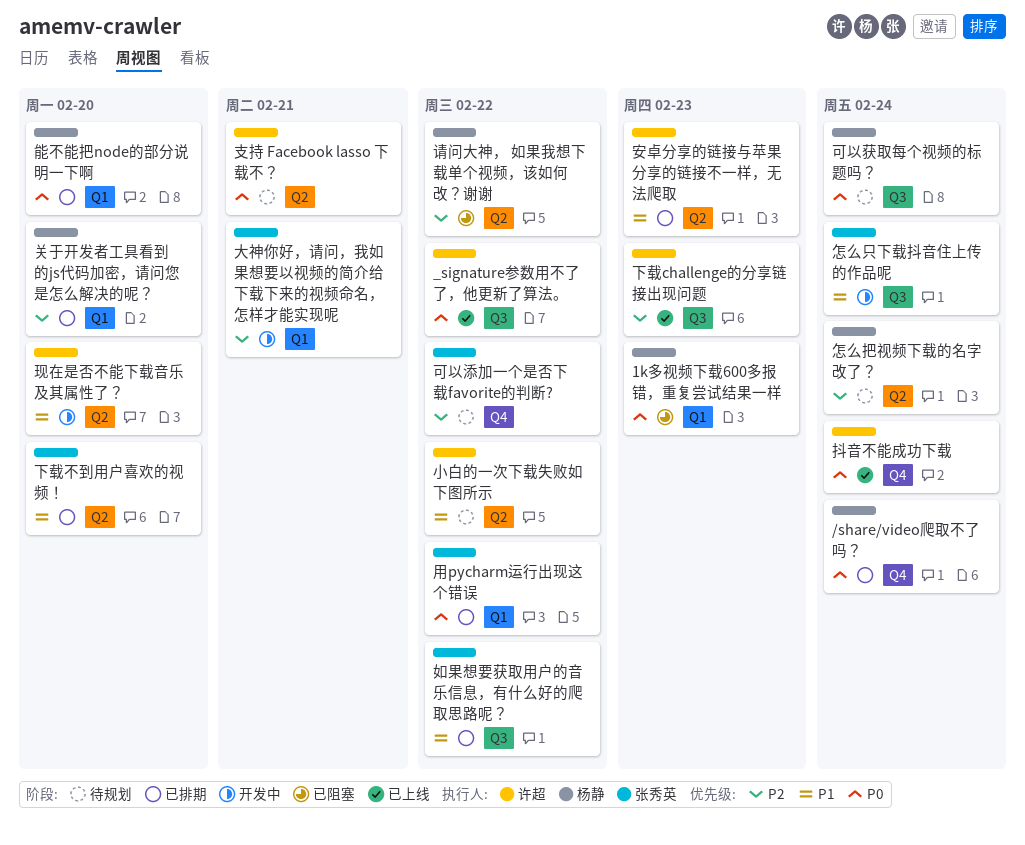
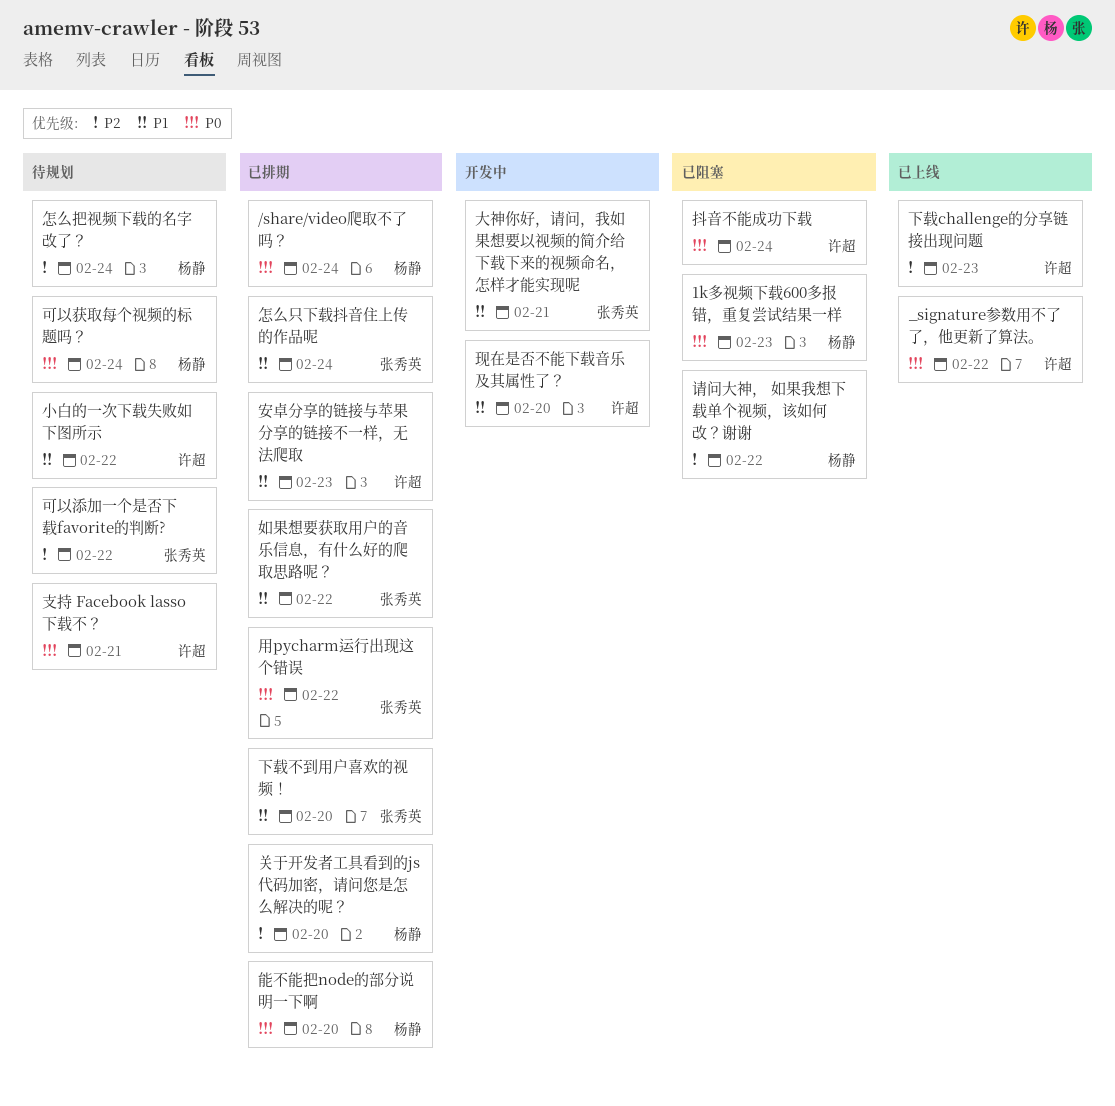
大神你好，请问，我如果想要以视频的简介给下载下来的视频命名，怎样才能实现呢, priority: P2 -> P1
怎么只下载抖音住上传的作品呢, status: 开发中 -> 已排期
抖音不能成功下载, status: 已上线 -> 已阻塞

